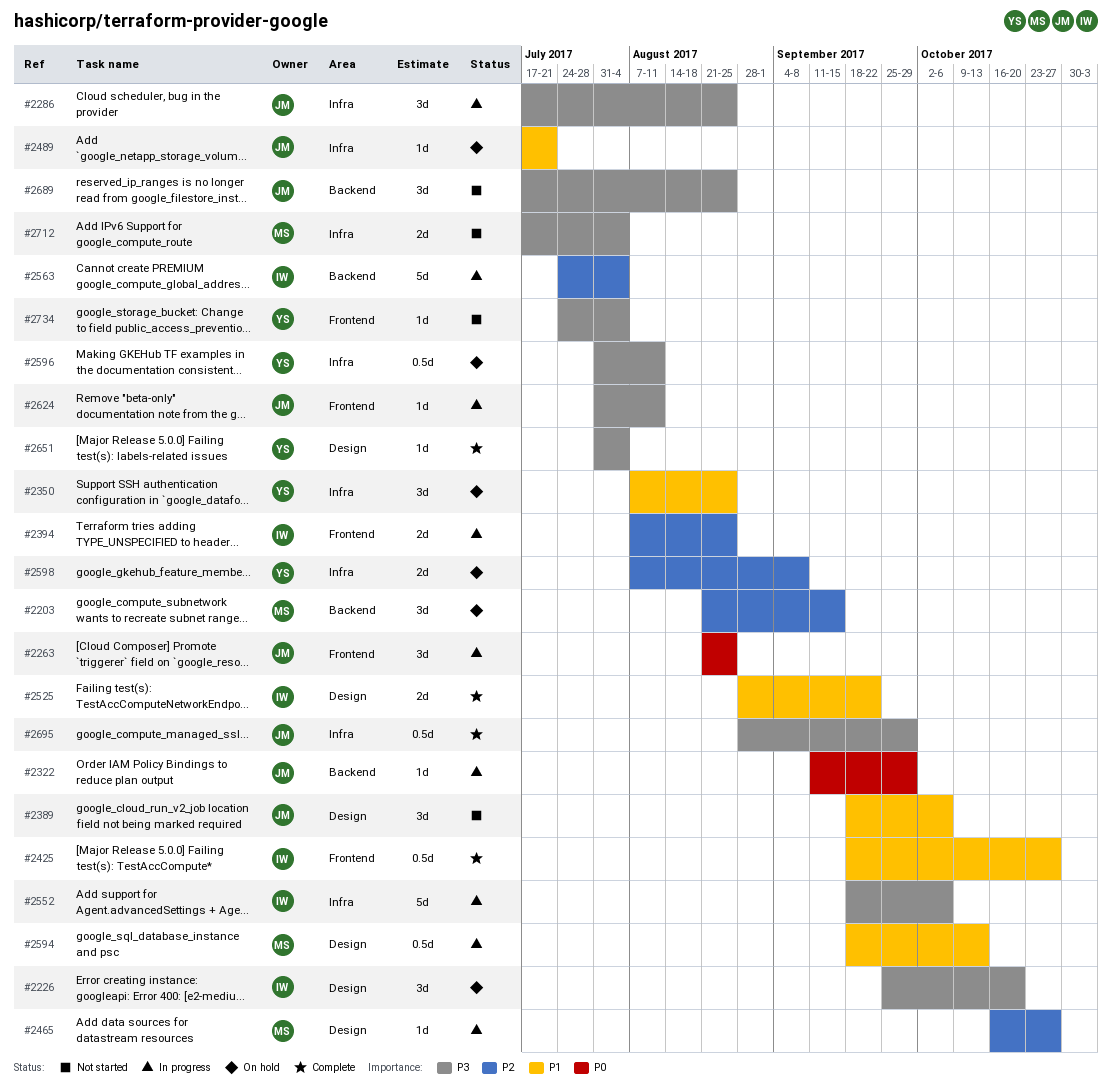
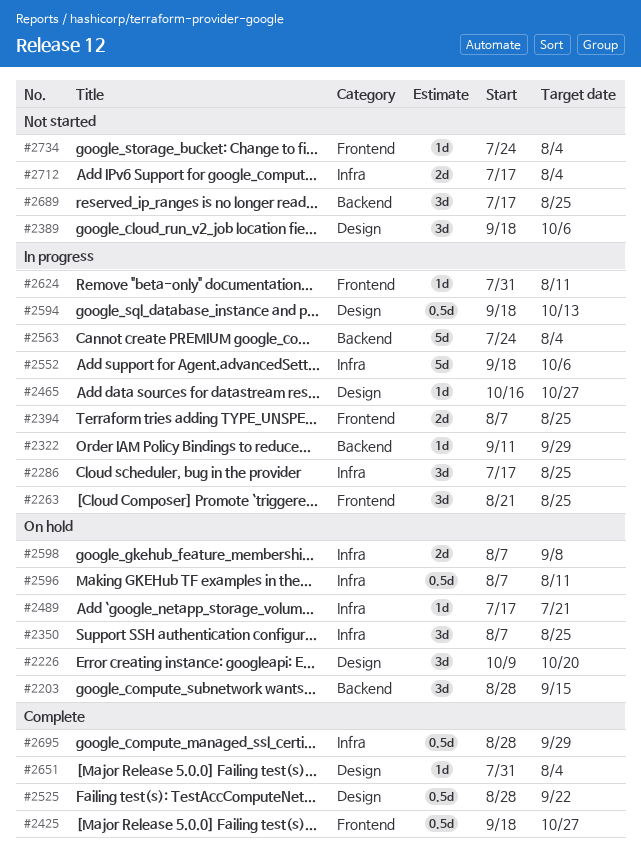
#2203, start: Aug 21 -> Aug 28
#2226, start: Sep 25 -> Oct 9
#2525, estimate: 2d -> 0.5d
#2596, start: Jul 31 -> Aug 7

